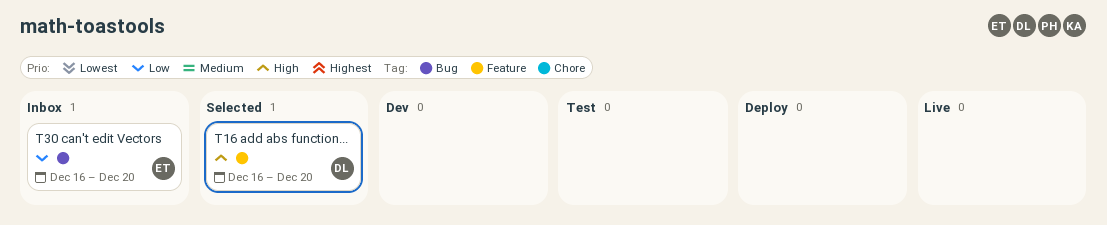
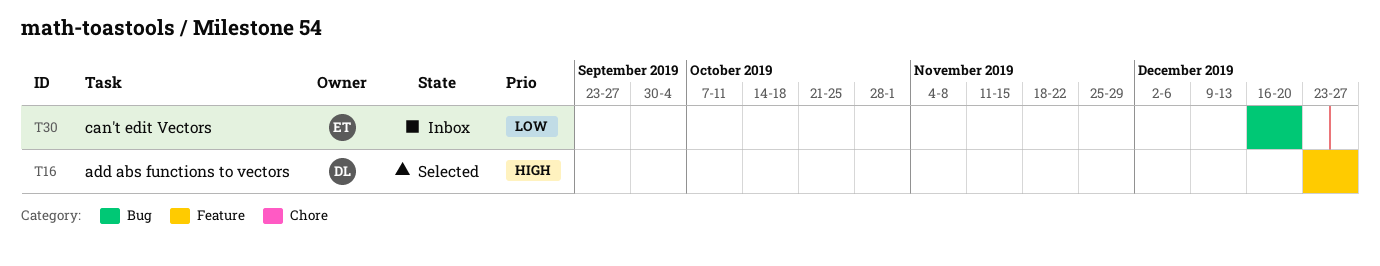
T16, start: Dec 16 -> Dec 23
T16, due: Dec 20 -> Dec 27

